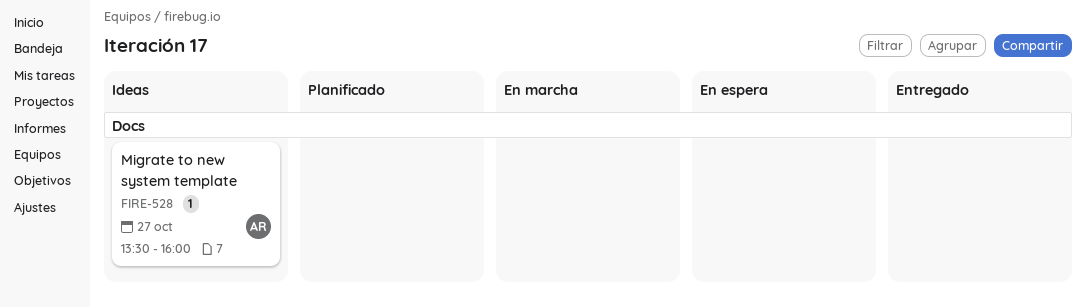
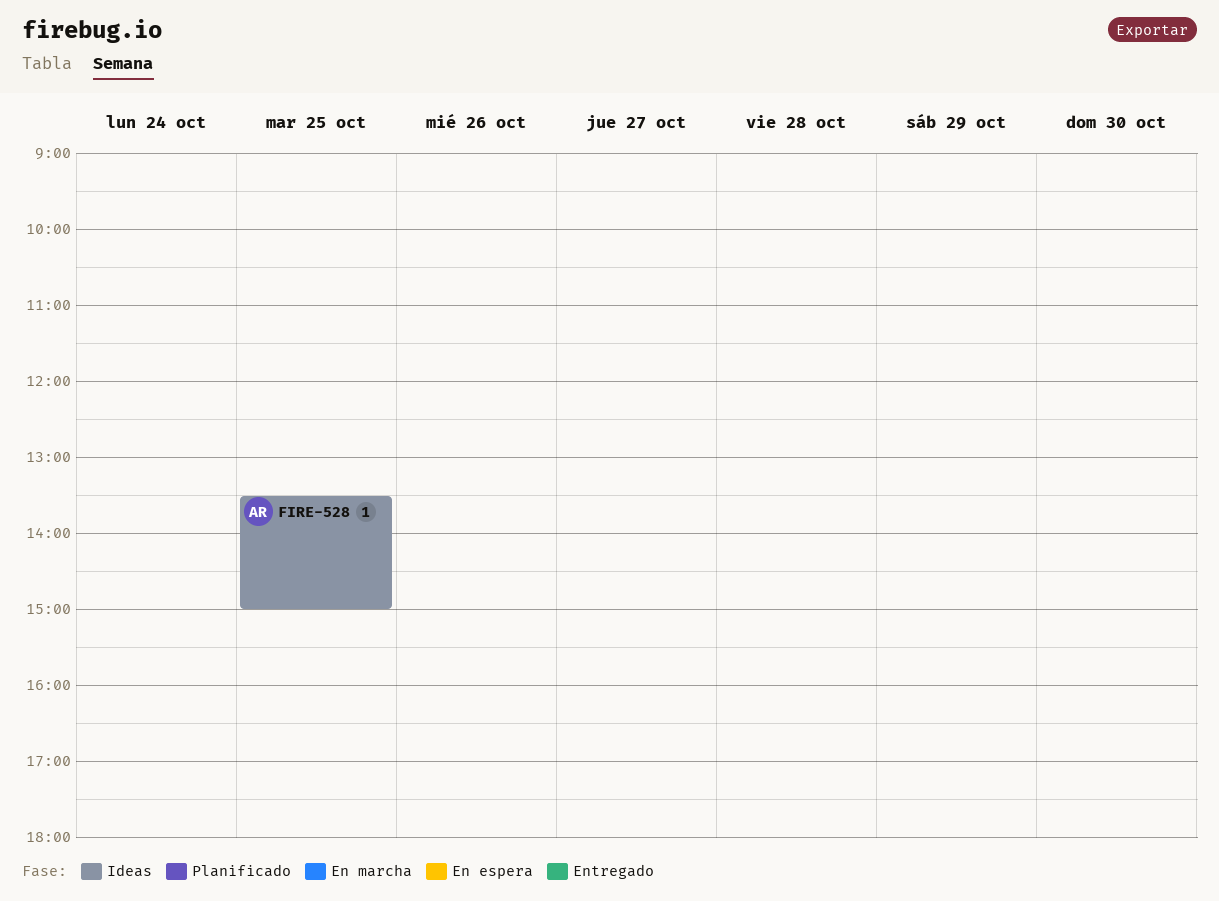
FIRE-528, day: Oct 27 -> Oct 25
FIRE-528, ends: 16:00 -> 15:00

